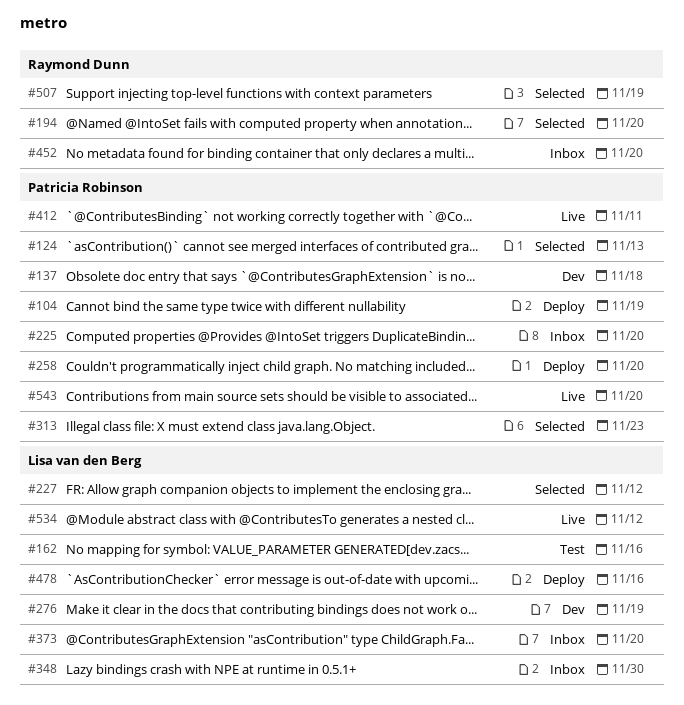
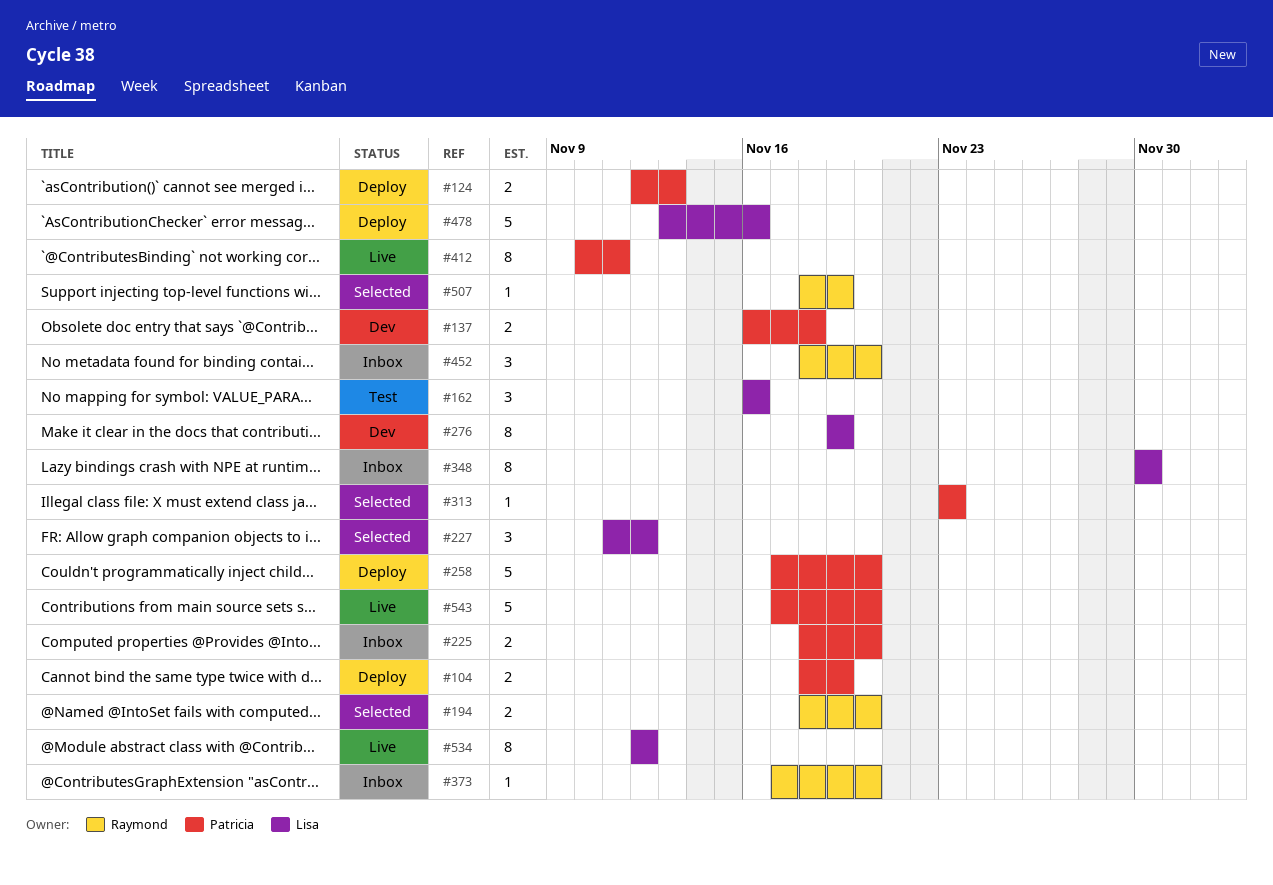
#124, status: Selected -> Deploy
#373, owner: Lisa van den Berg -> Raymond Dunn

